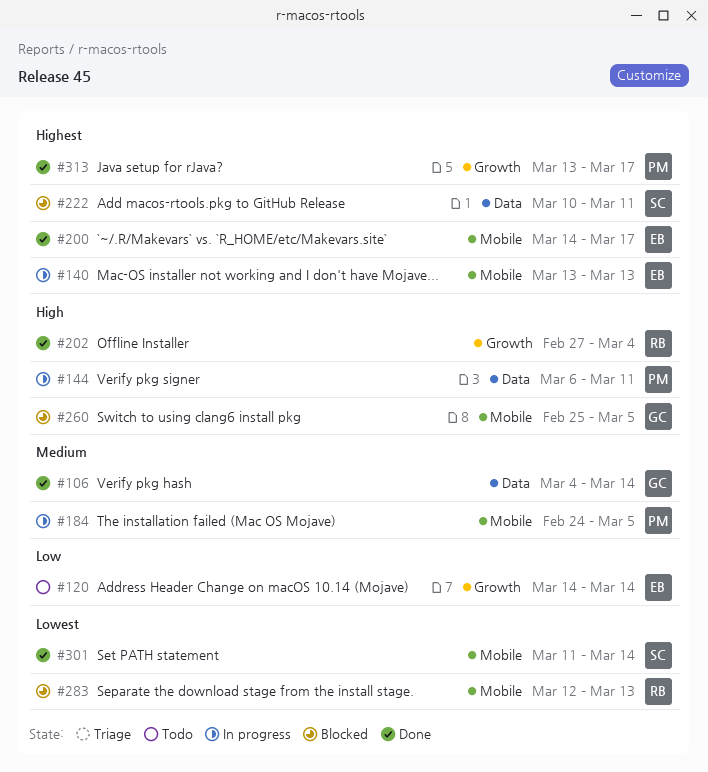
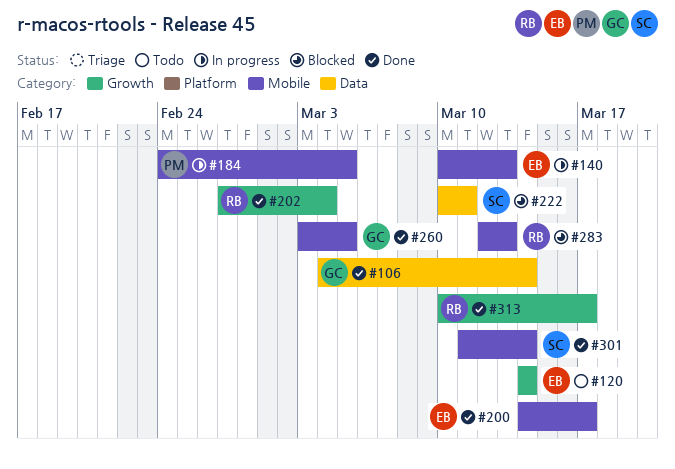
#140, start: Mar 13 -> Mar 10
#144: present -> none
#260, status: Blocked -> Done
#260, start: Feb 25 -> Mar 3
#313, owner: PM -> RB
#313, start: Mar 13 -> Mar 10

